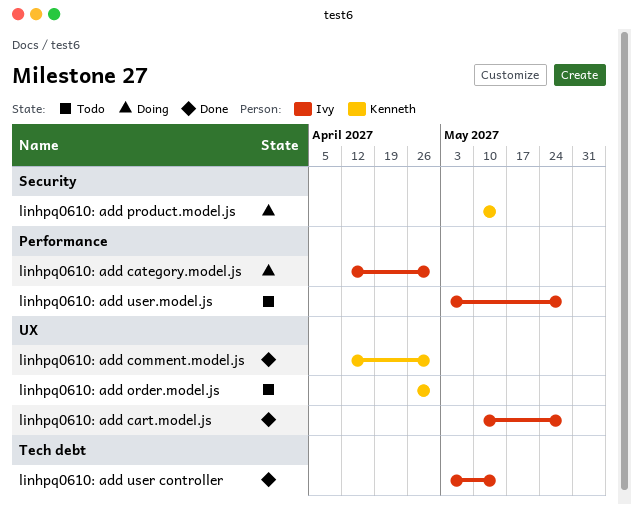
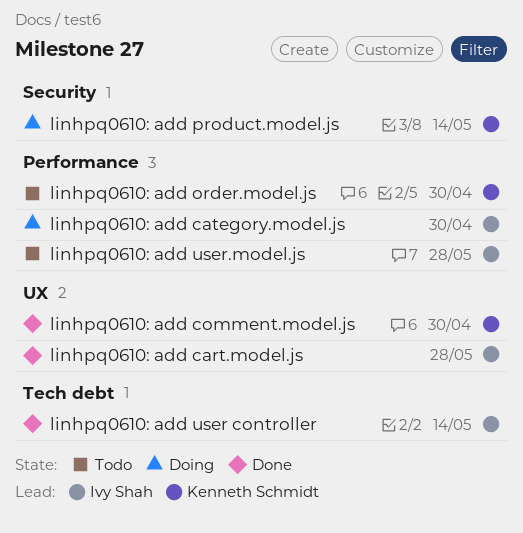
linhpq0610: add order.model.js, label: UX -> Performance

